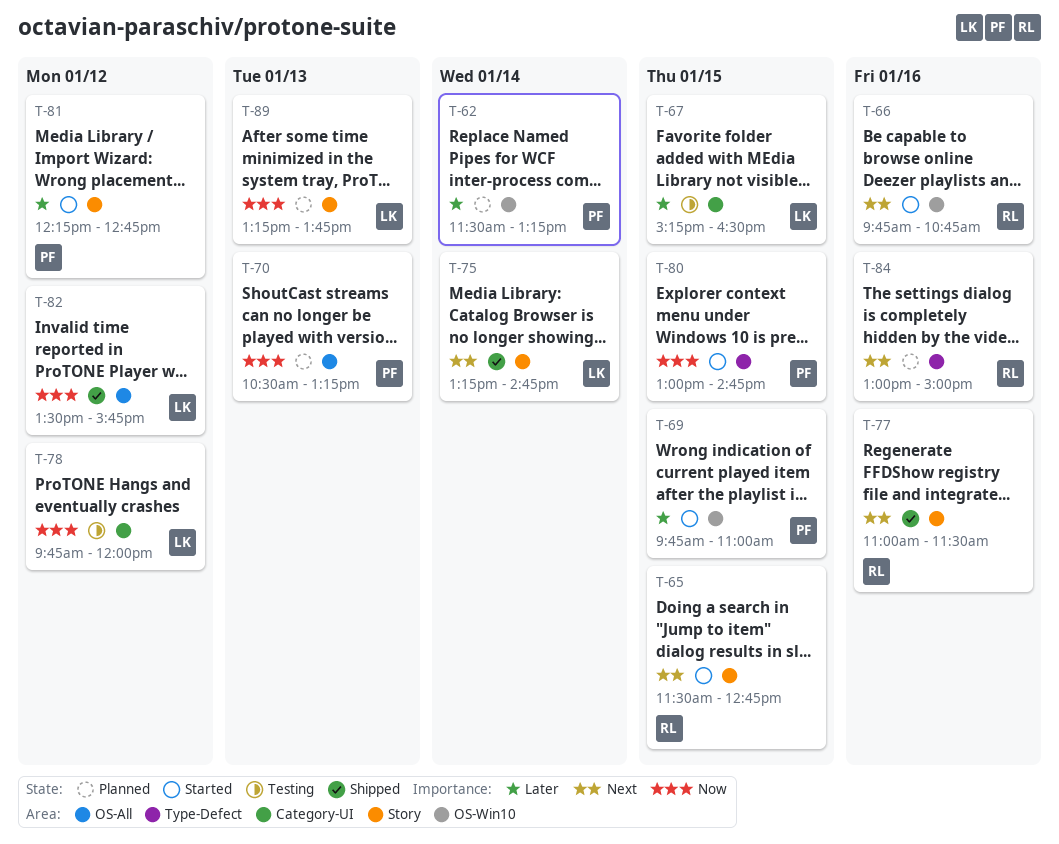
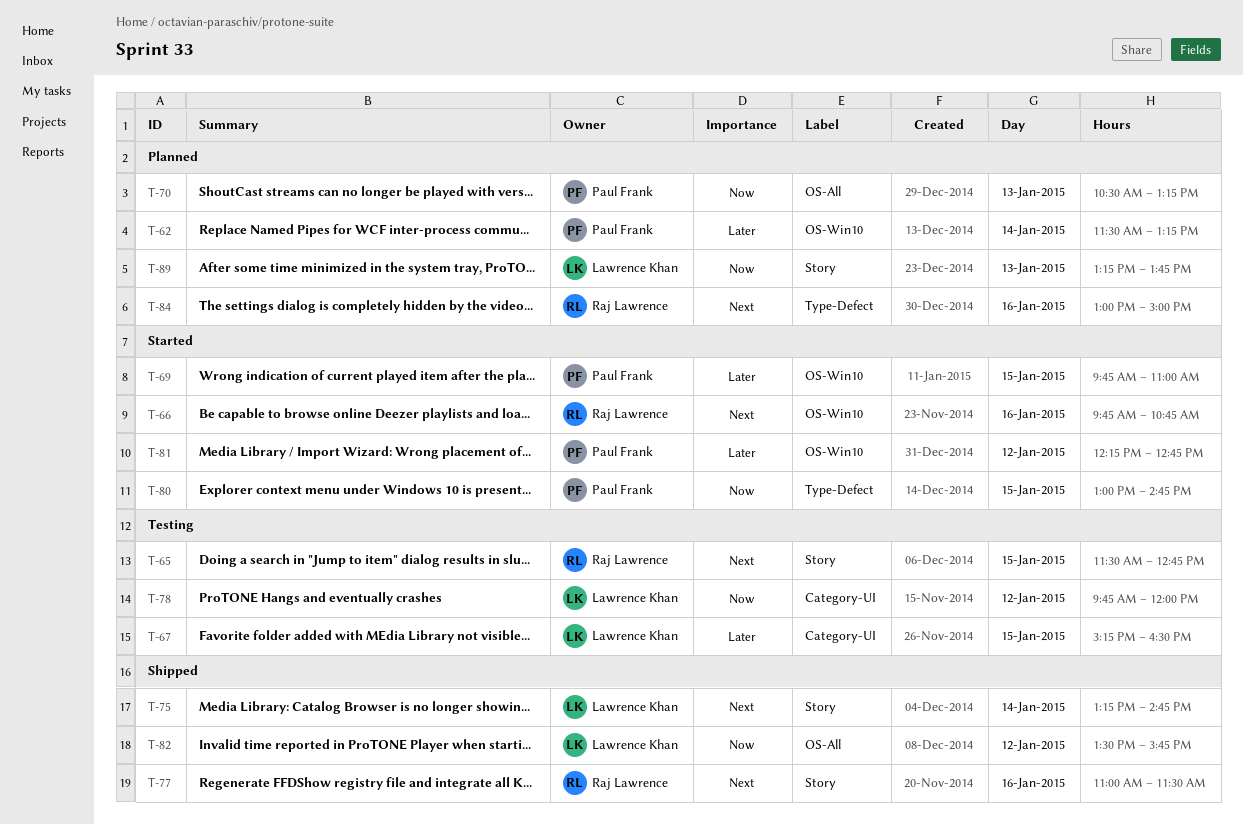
T-65, status: Started -> Testing
T-81, label: Story -> OS-Win10

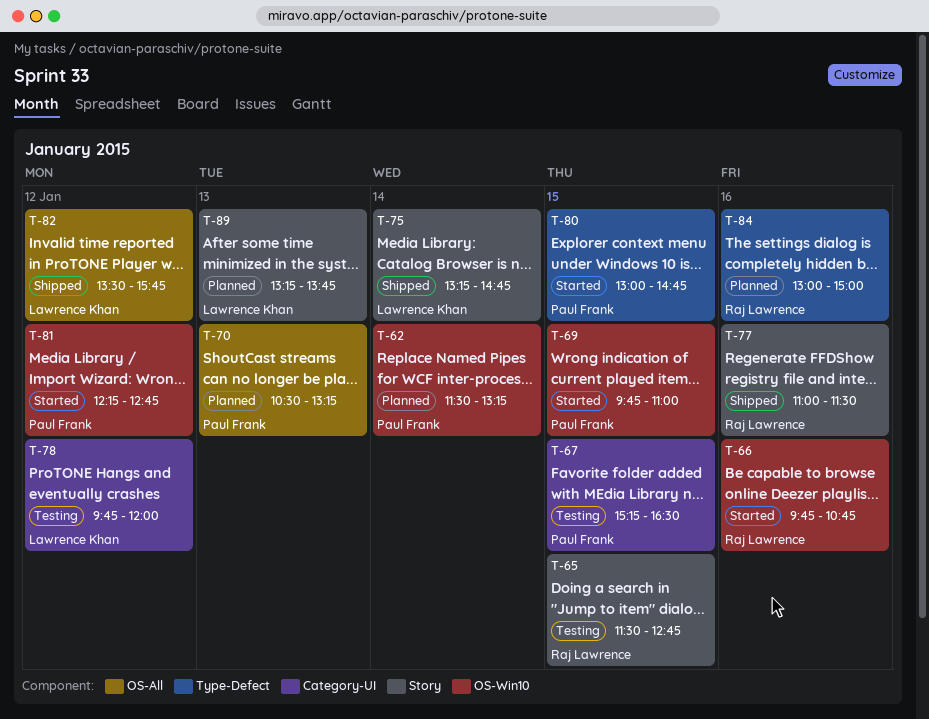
T-67, owner: Lawrence Khan -> Paul Frank

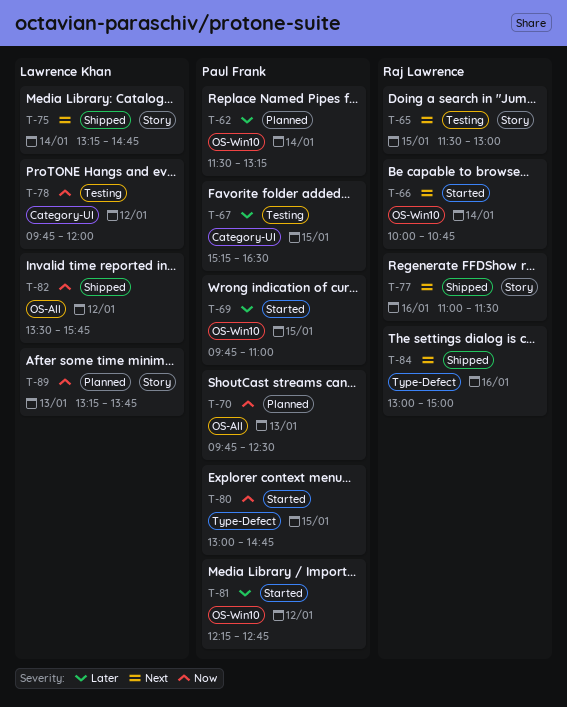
T-65, ends: 12:45 -> 13:00
T-66, day: Jan 16 -> Jan 14
T-66, begins: 09:45 -> 10:00
T-70, begins: 10:30 -> 09:45
T-70, ends: 13:15 -> 12:30
T-84, status: Planned -> Shipped

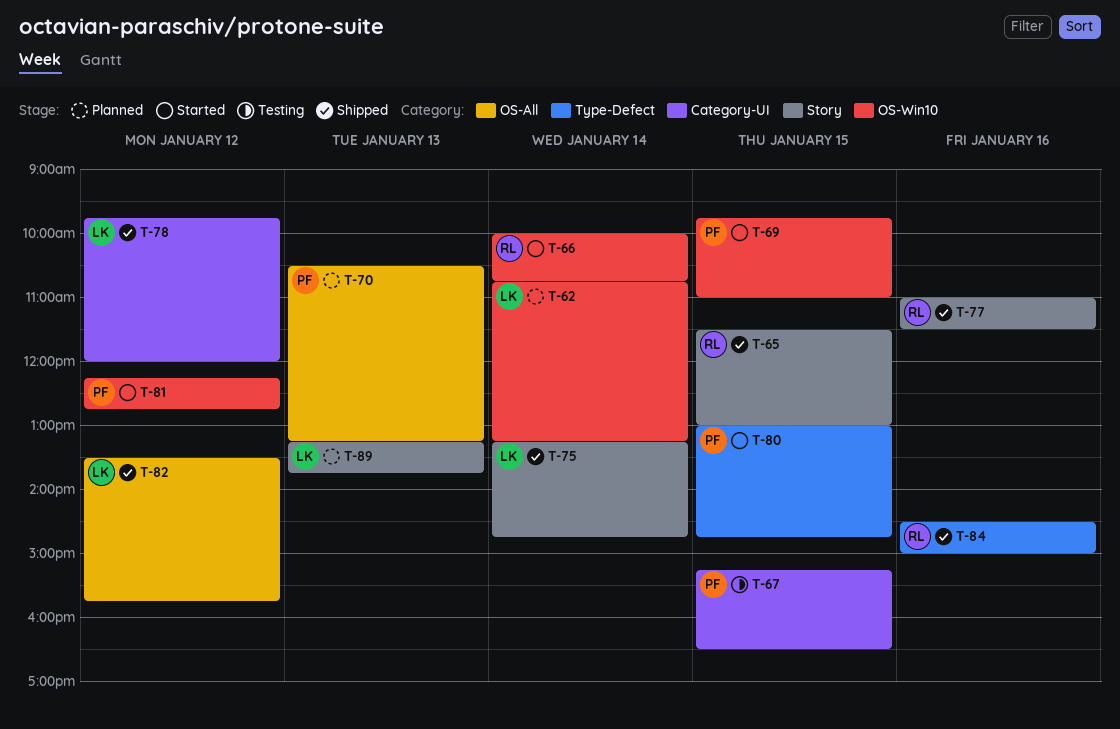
T-62, owner: Paul Frank -> Lawrence Khan
T-62, begins: 11:30 -> 10:45
T-65, status: Testing -> Shipped
T-70, begins: 09:45 -> 10:30
T-70, ends: 12:30 -> 13:15
T-78, status: Testing -> Shipped
T-84, begins: 13:00 -> 14:30

